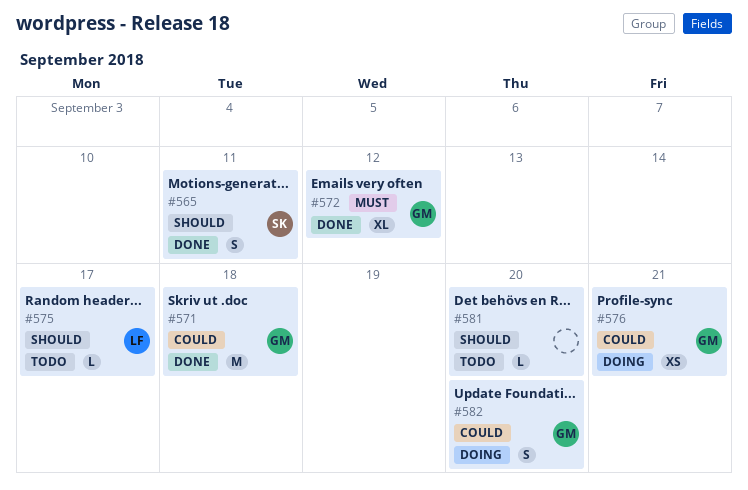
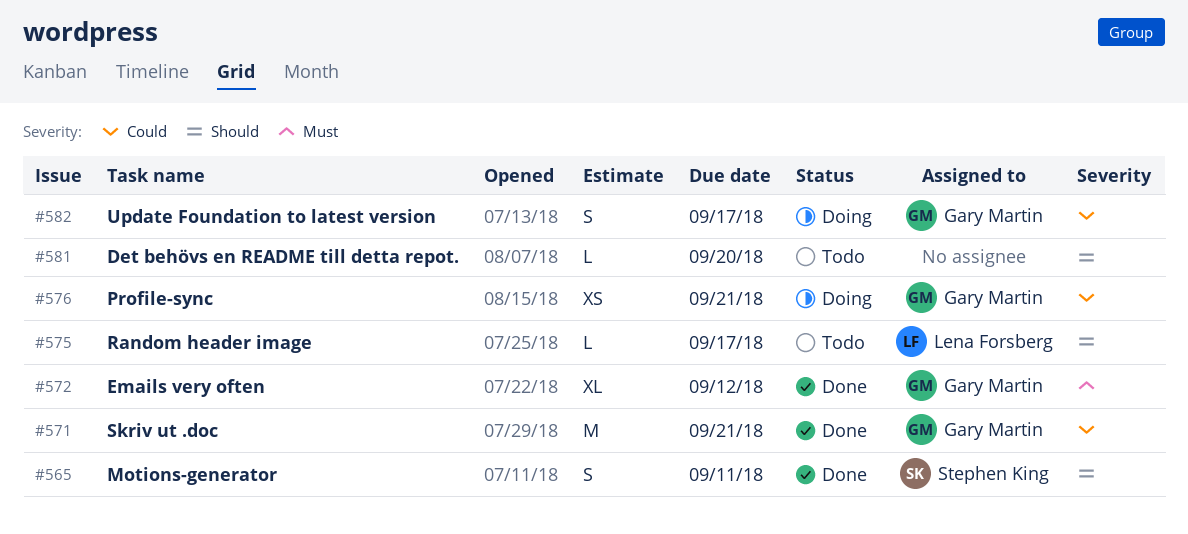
#571, due: Sep 18 -> Sep 21
#582, due: Sep 20 -> Sep 17

